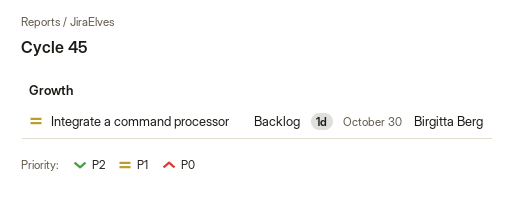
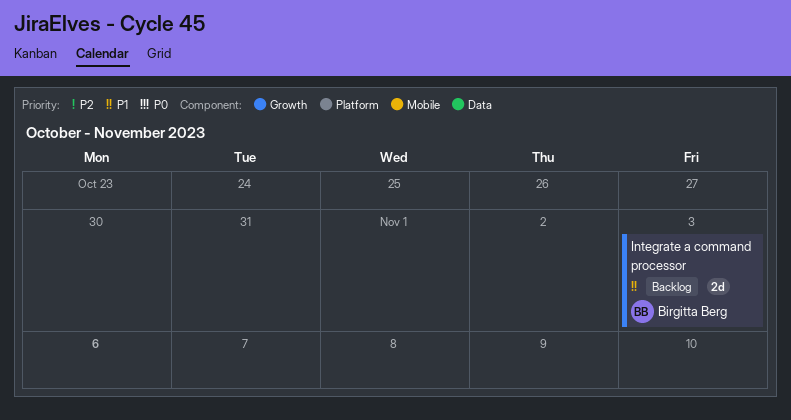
Integrate a command processor, estimate: 1d -> 2d
Integrate a command processor, due: Oct 30 -> Nov 3

